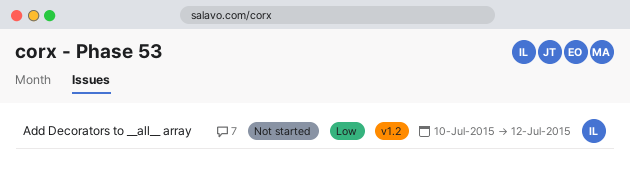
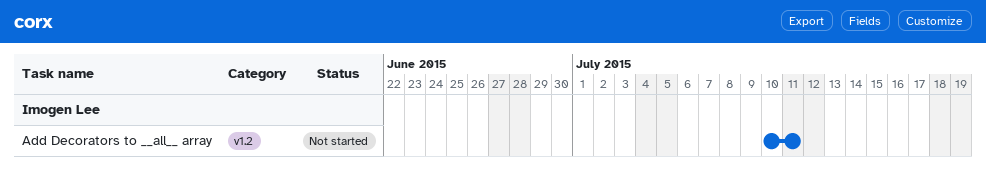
Add Decorators to __all__ array, due: Jul 12 -> Jul 11

